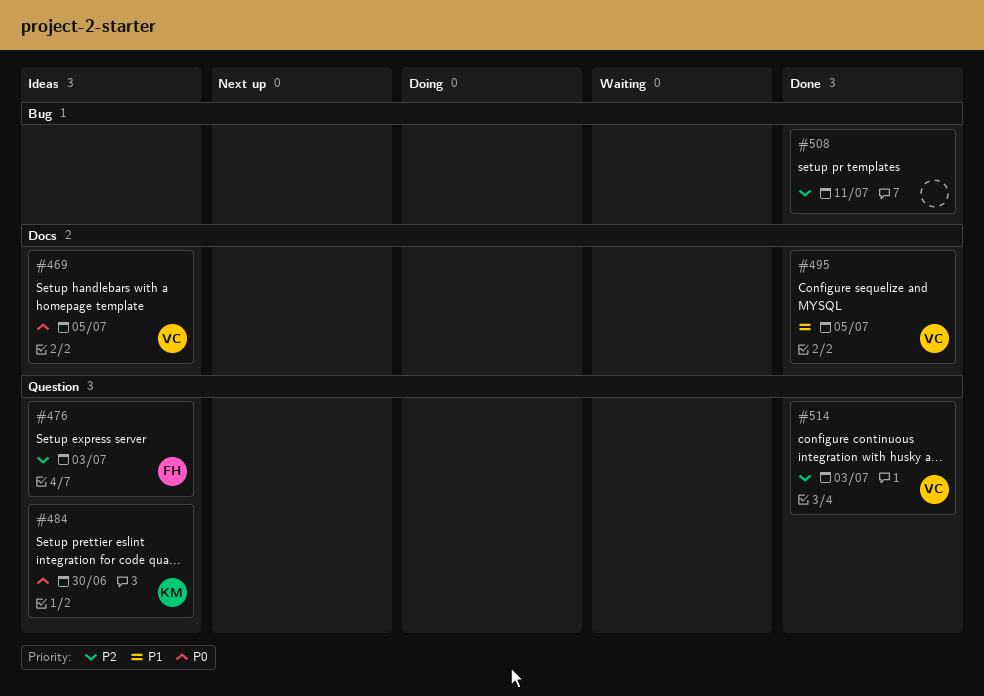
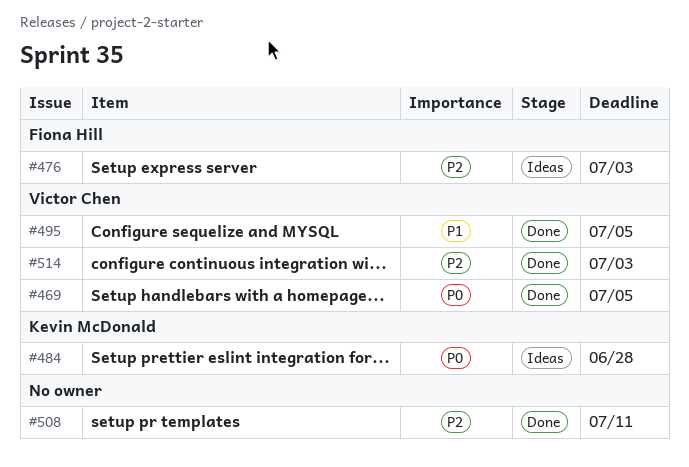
#469, status: Ideas -> Done
#484, due: Jun 30 -> Jun 28

